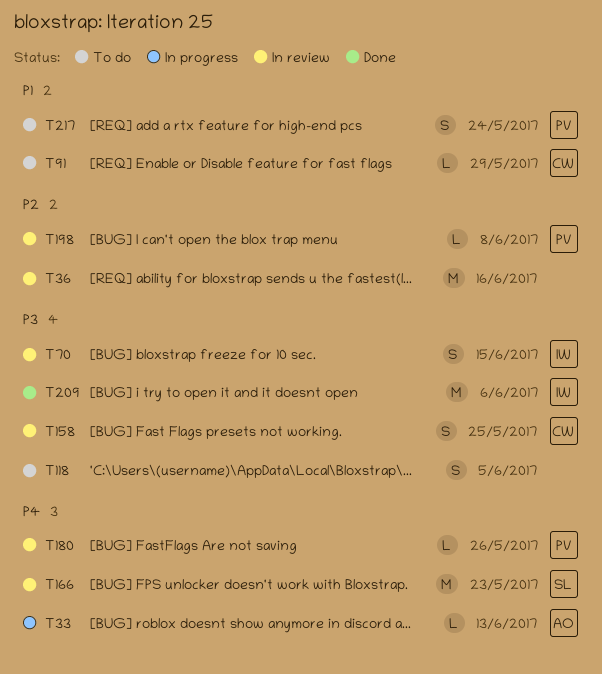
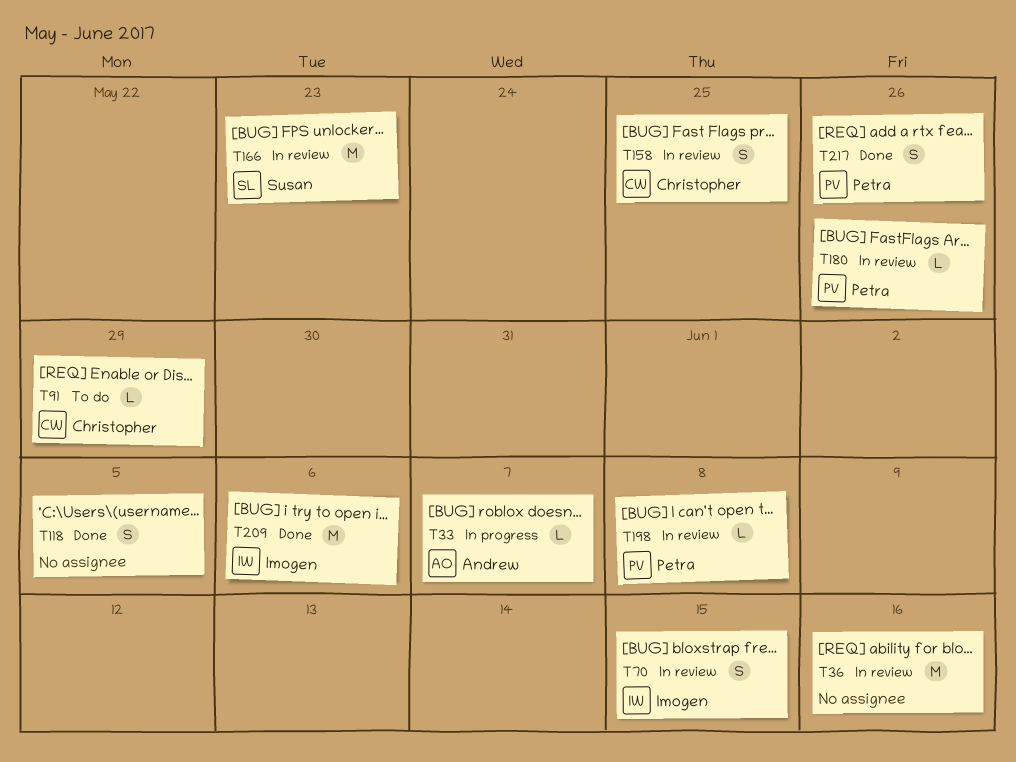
T33, due: Jun 13 -> Jun 7
T118, status: To do -> Done
T217, status: To do -> Done
T217, due: May 24 -> May 26

